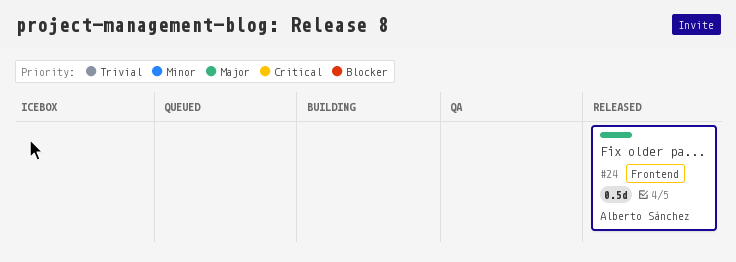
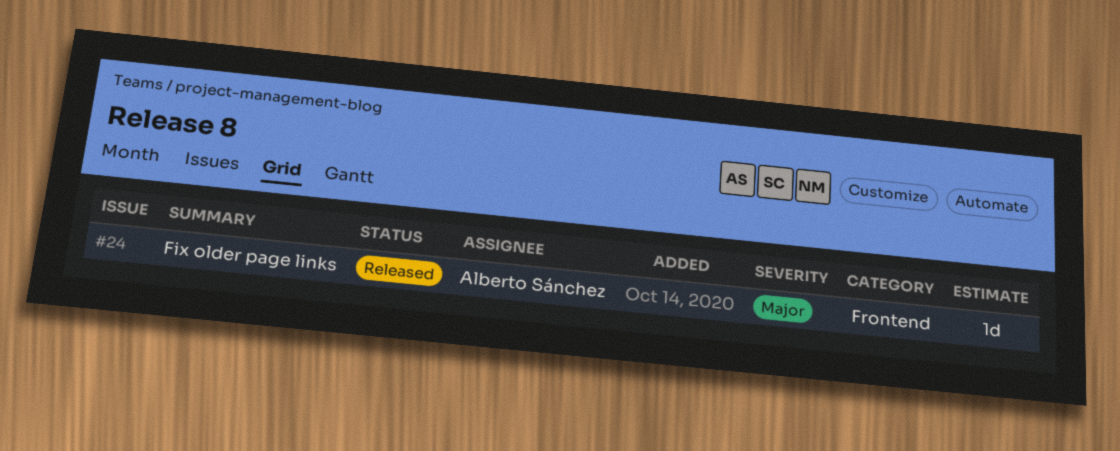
#24, estimate: 0.5d -> 1d

